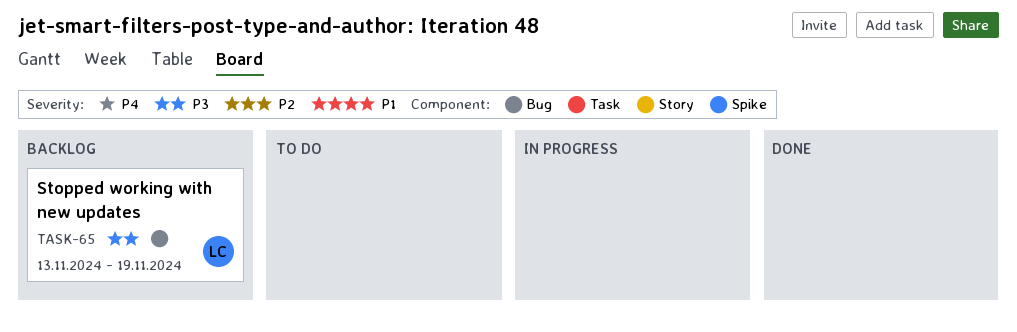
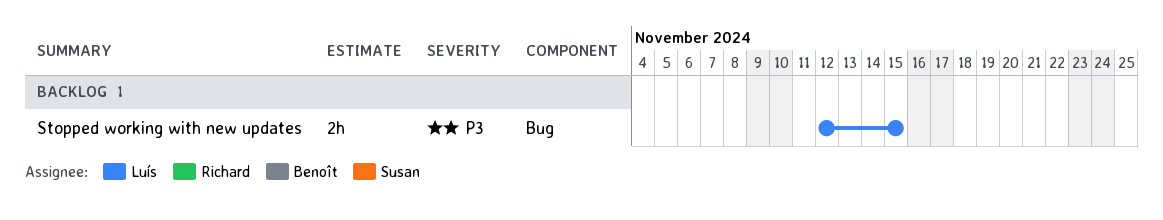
Stopped working with new updates, start: Nov 13 -> Nov 12
Stopped working with new updates, due: Nov 19 -> Nov 15

